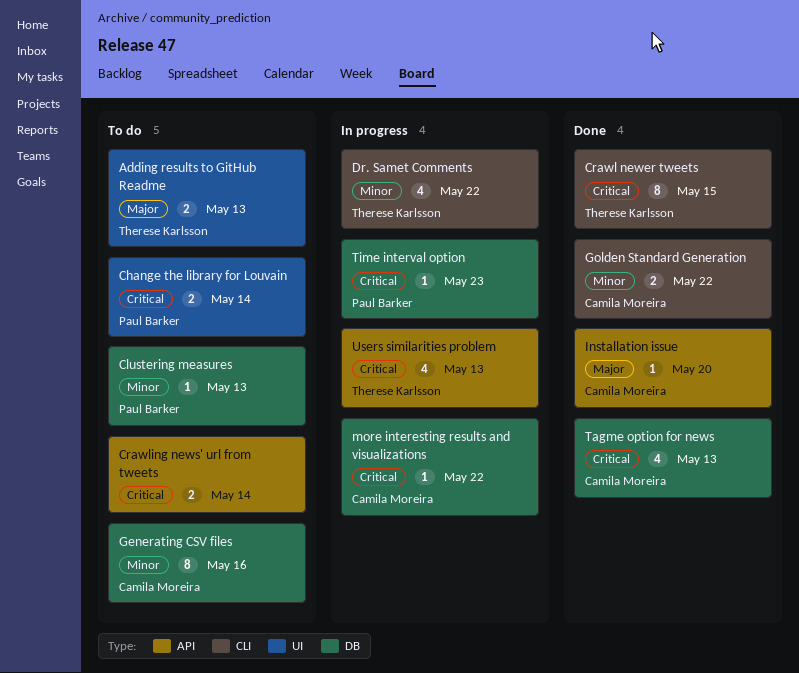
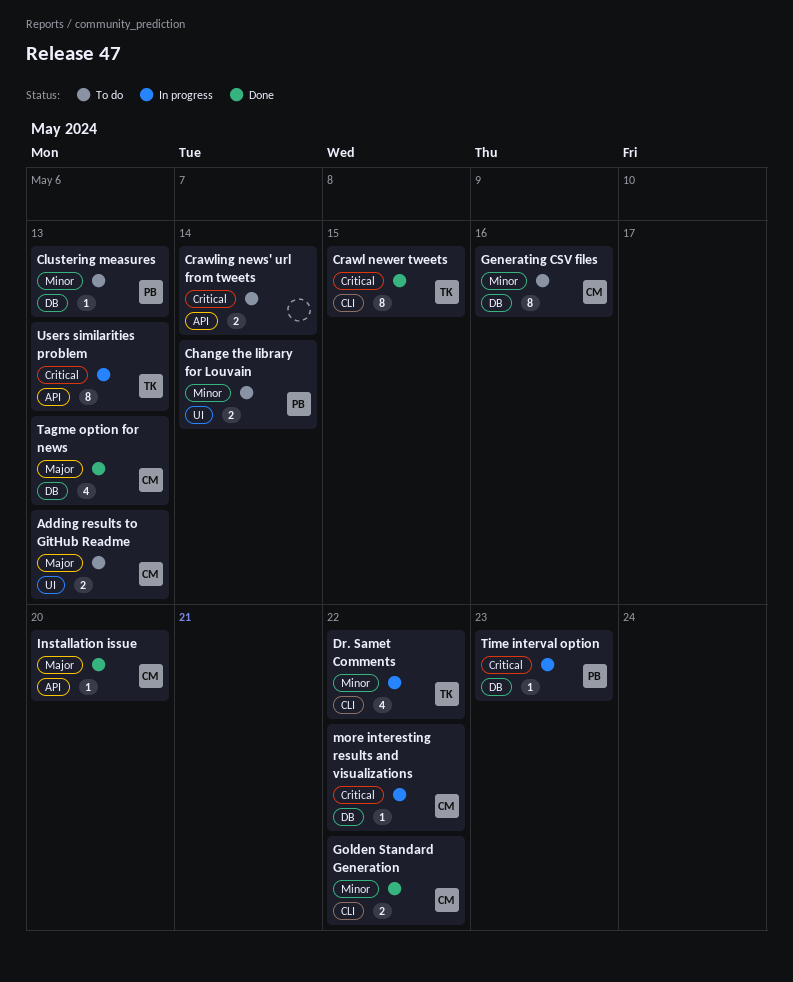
Adding results to GitHub Readme, owner: Therese Karlsson -> Camila Moreira
Change the library for Louvain, priority: Critical -> Minor
Tagme option for news, priority: Critical -> Major
Users similarities problem, estimate: 4 -> 8

